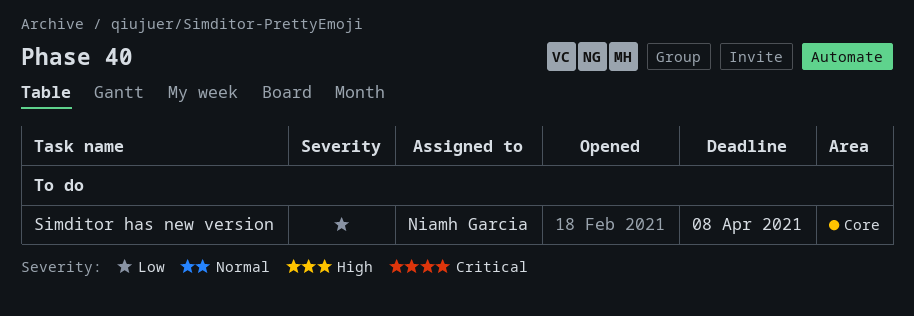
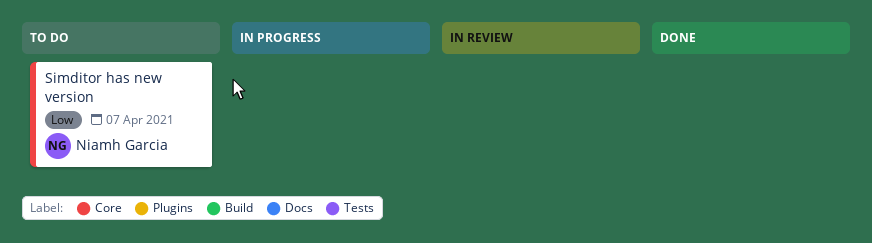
Simditor has new version, due: Apr 8 -> Apr 7

